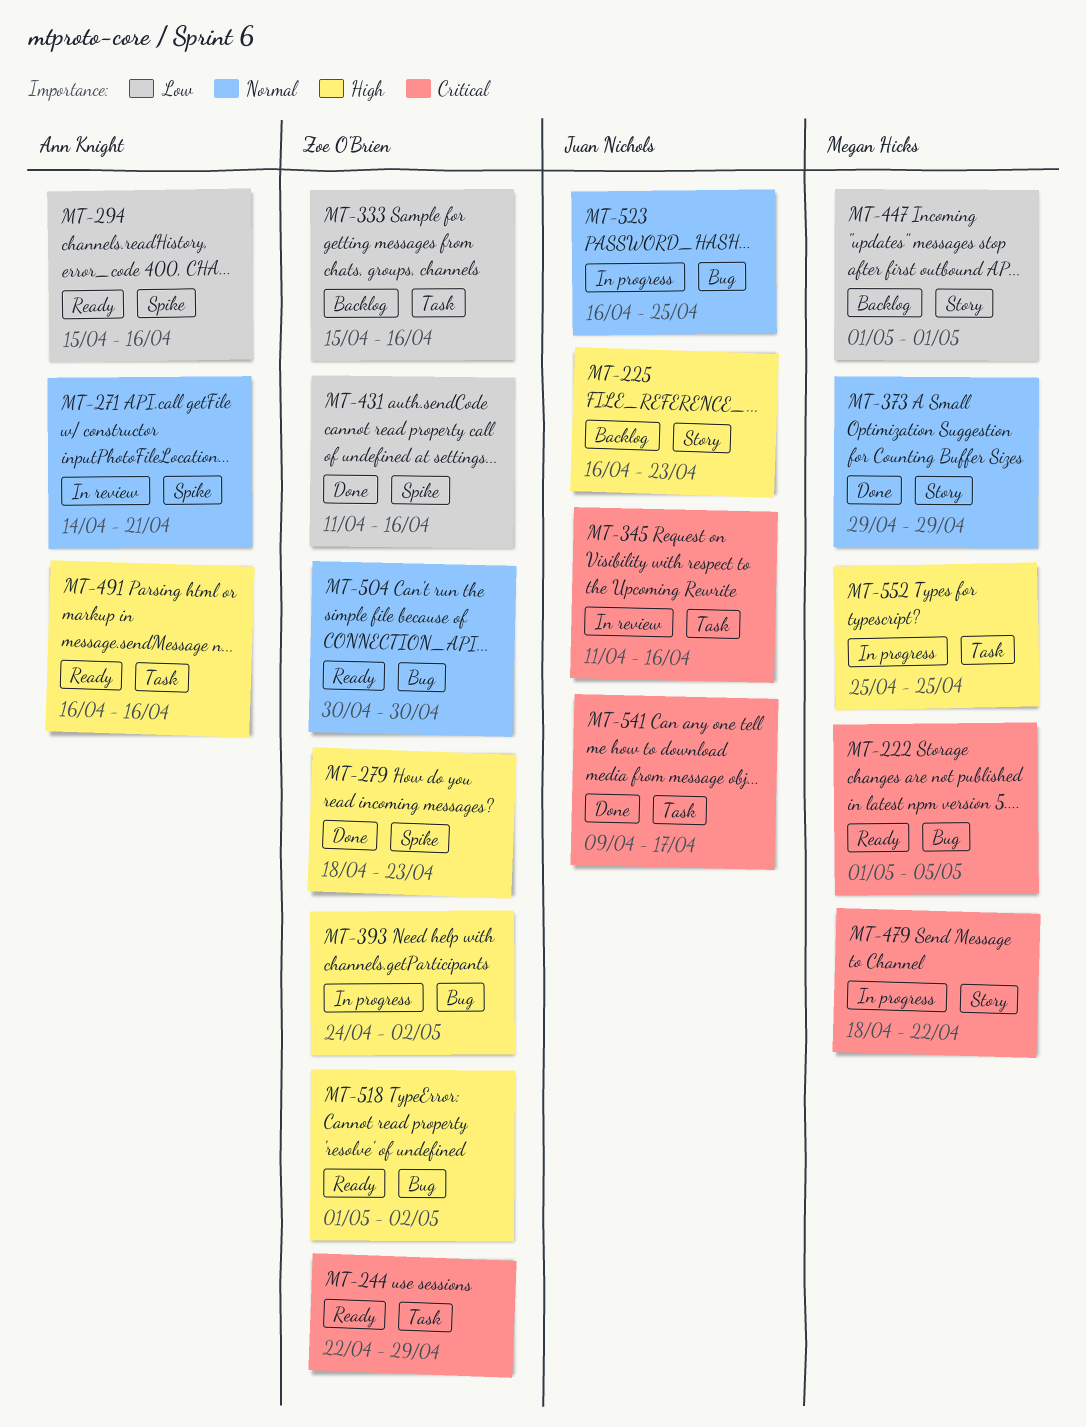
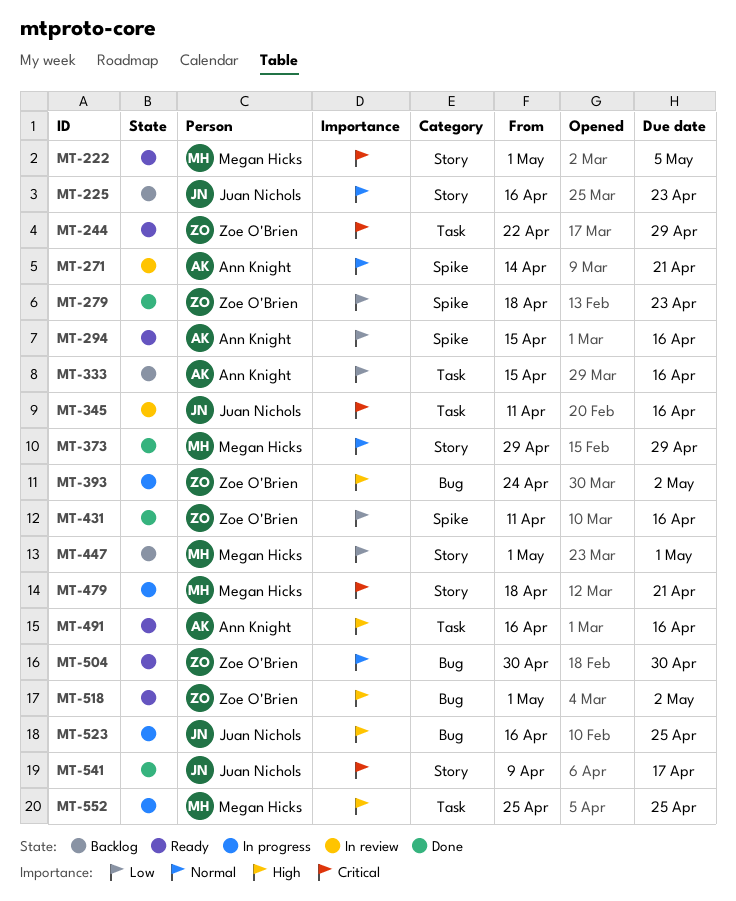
MT-222, label: Bug -> Story
MT-225, priority: High -> Normal
MT-279, priority: High -> Low
MT-333, owner: Zoe O'Brien -> Ann Knight
MT-479, due: Apr 22 -> Apr 21
MT-523, priority: Normal -> High
MT-541, label: Task -> Story

